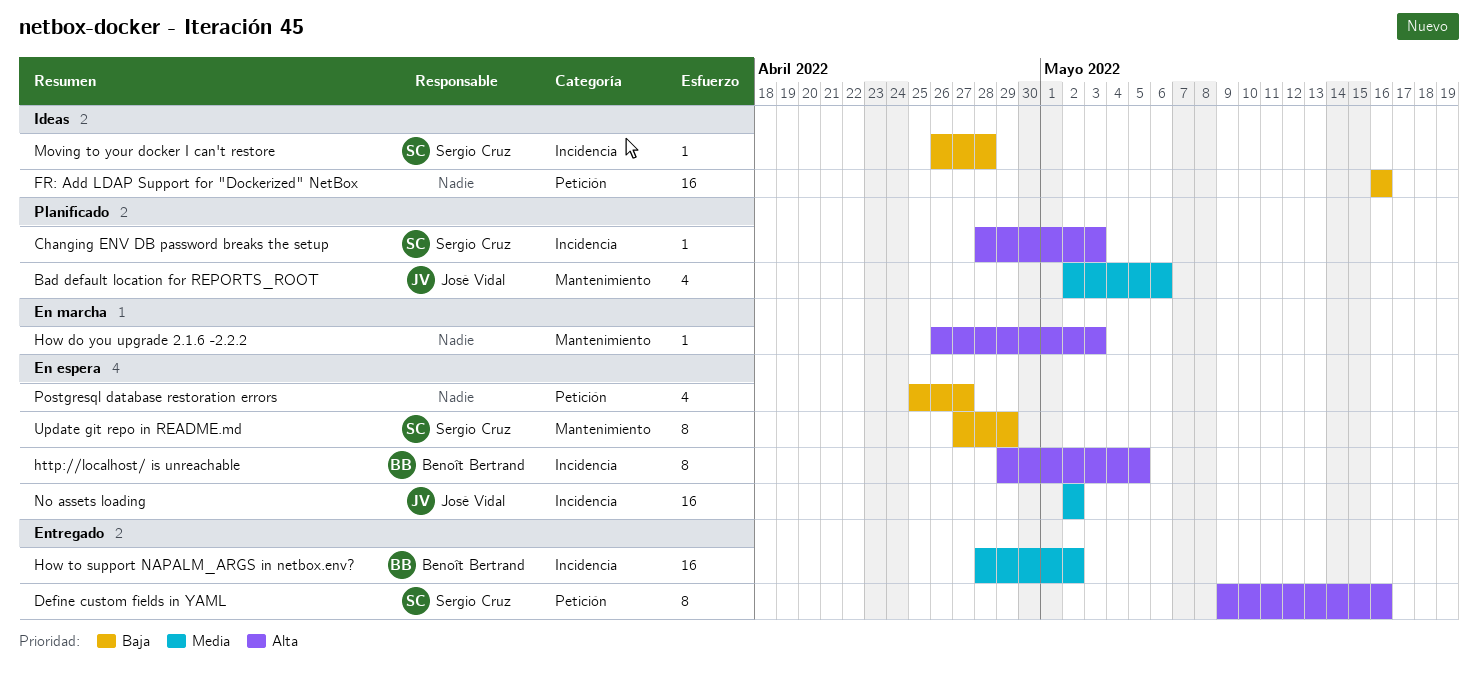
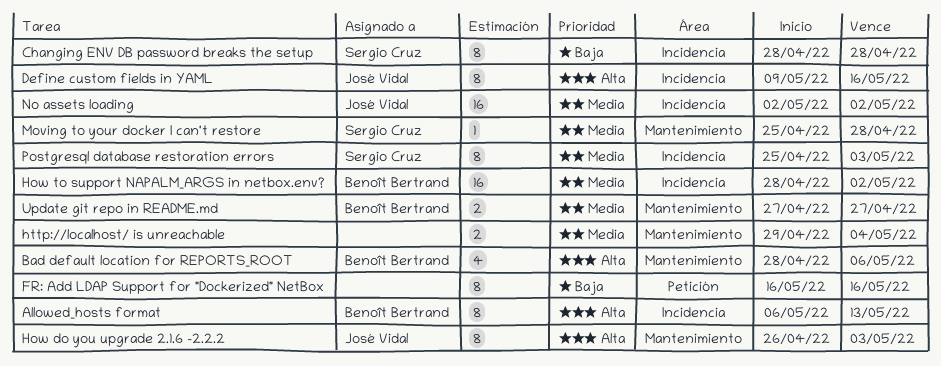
Allowed_hosts format: none -> present
Bad default location for REPORTS_ROOT, owner: José Vidal -> Benoît Bertrand
Bad default location for REPORTS_ROOT, priority: Media -> Alta
Bad default location for REPORTS_ROOT, start: May 2 -> Apr 28
Changing ENV DB password breaks the setup, priority: Alta -> Baja
Changing ENV DB password breaks the setup, estimate: 1 -> 8
Changing ENV DB password breaks the setup, due: May 3 -> Apr 28
Define custom fields in YAML, owner: Sergio Cruz -> José Vidal
Define custom fields in YAML, label: Petición -> Incidencia
FR: Add LDAP Support for "Dockerized" NetBox, estimate: 16 -> 8
How do you upgrade 2.1.6 -2.2.2, owner: none -> José Vidal
How do you upgrade 2.1.6 -2.2.2, estimate: 1 -> 8
http://localhost/ is unreachable, owner: Benoît Bertrand -> none
http://localhost/ is unreachable, priority: Alta -> Media
http://localhost/ is unreachable, label: Incidencia -> Mantenimiento
http://localhost/ is unreachable, estimate: 8 -> 2
http://localhost/ is unreachable, due: May 5 -> May 4
Moving to your docker I can't restore, priority: Baja -> Media
Moving to your docker I can't restore, label: Incidencia -> Mantenimiento
Moving to your docker I can't restore, start: Apr 26 -> Apr 25
Postgresql database restoration errors, owner: none -> Sergio Cruz
Postgresql database restoration errors, priority: Baja -> Media
Postgresql database restoration errors, label: Petición -> Incidencia
Postgresql database restoration errors, estimate: 4 -> 8
Postgresql database restoration errors, due: Apr 27 -> May 3
Update git repo in README.md, owner: Sergio Cruz -> Benoît Bertrand
Update git repo in README.md, priority: Baja -> Media
Update git repo in README.md, estimate: 8 -> 2
Update git repo in README.md, due: Apr 29 -> Apr 27

